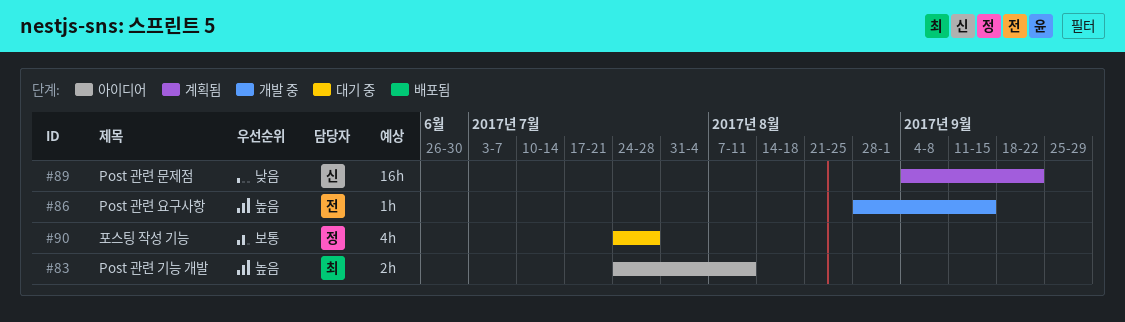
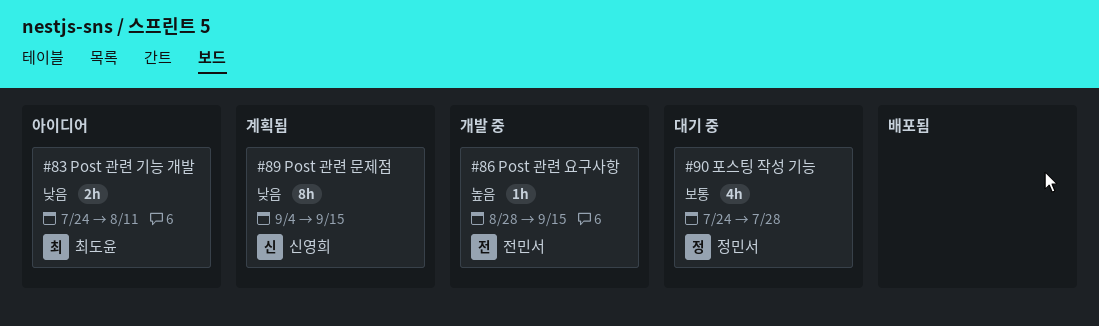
#83, priority: 높음 -> 낮음
#89, estimate: 16h -> 8h
#89, due: Sep 22 -> Sep 15

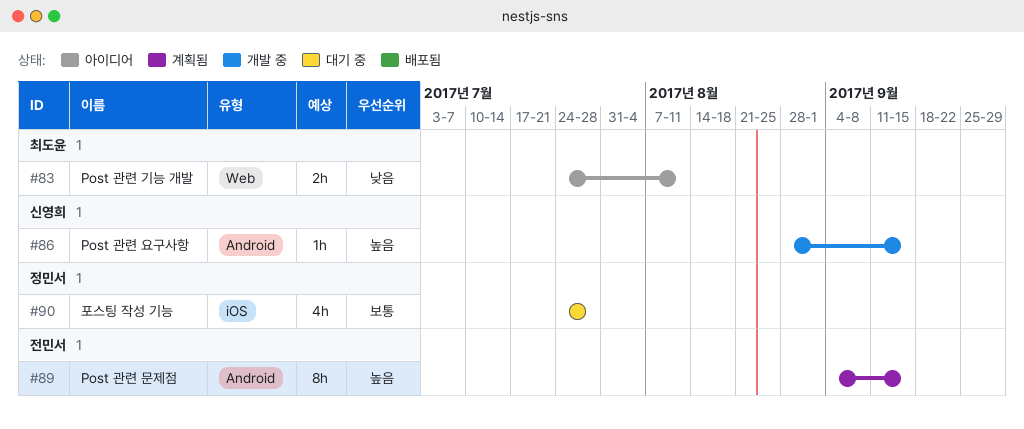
#86, owner: 전민서 -> 신영희
#89, owner: 신영희 -> 전민서
#89, priority: 낮음 -> 높음

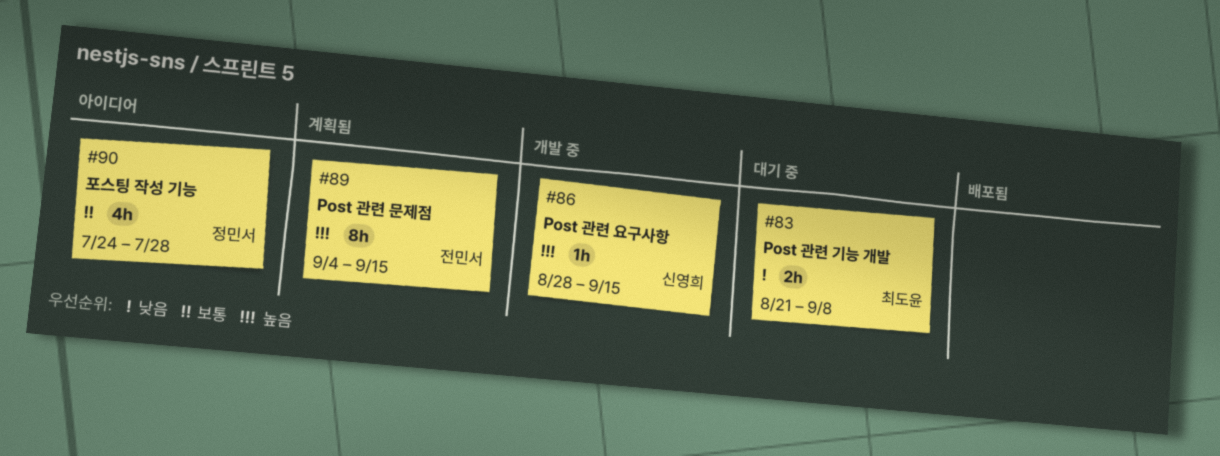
#83, status: 아이디어 -> 대기 중
#83, start: Jul 24 -> Aug 21
#83, due: Aug 11 -> Sep 8
#90, status: 대기 중 -> 아이디어

